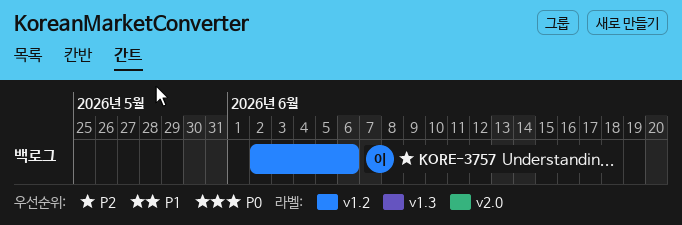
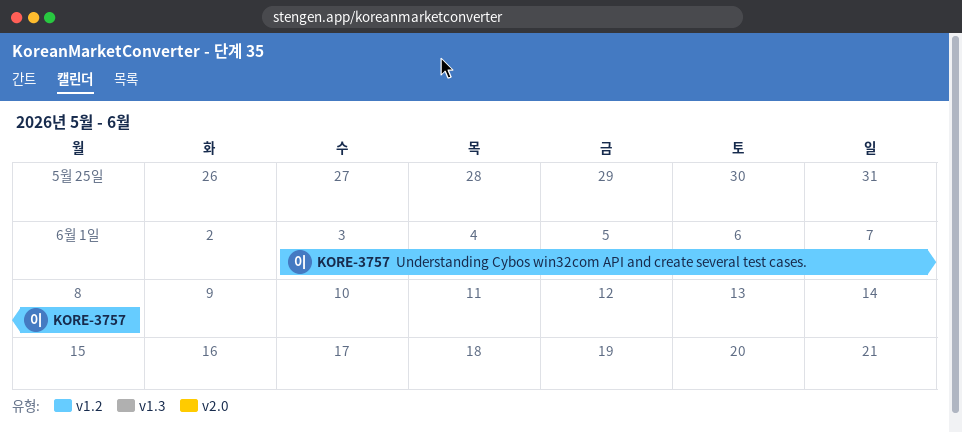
KORE-3757, start: Jun 2 -> Jun 3
KORE-3757, due: Jun 6 -> Jun 8

